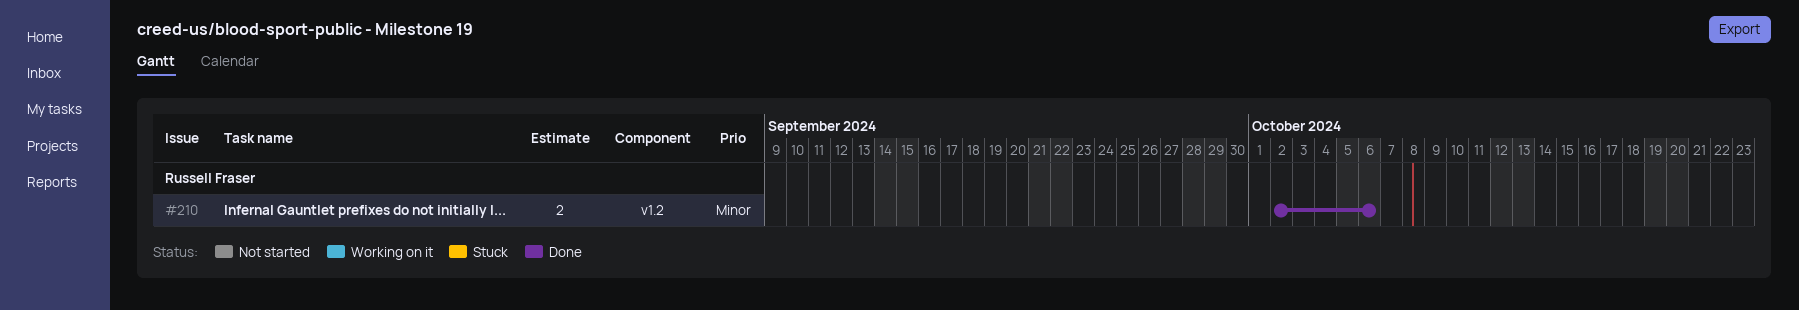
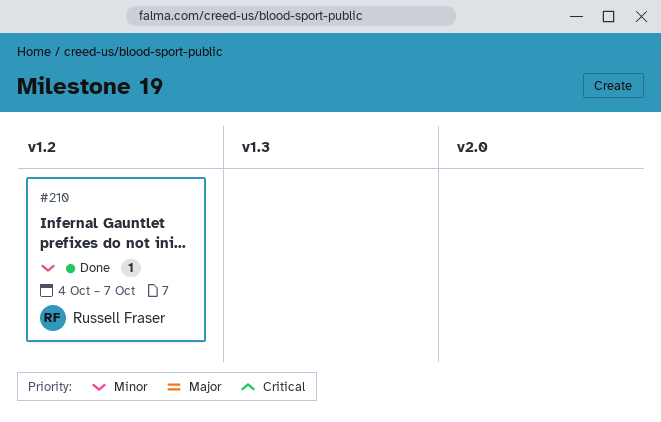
#210, estimate: 2 -> 1
#210, start: Oct 2 -> Oct 4
#210, due: Oct 6 -> Oct 7

